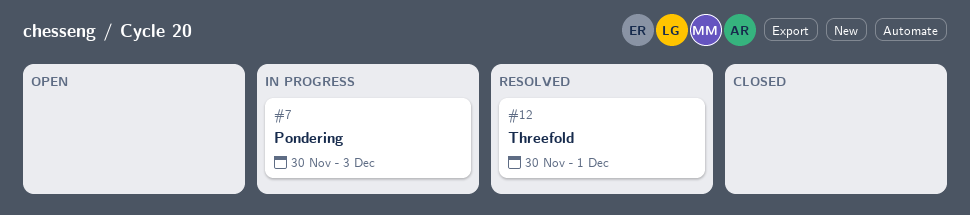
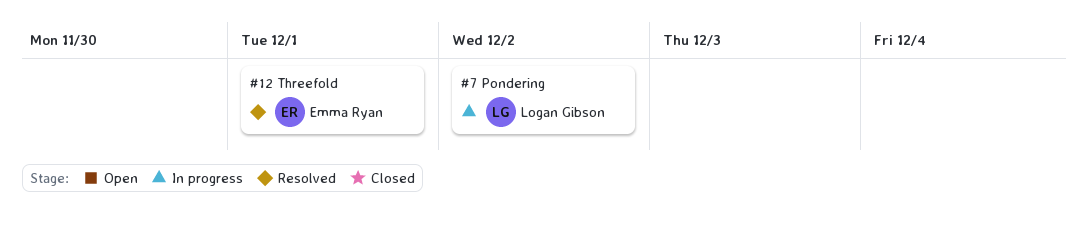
#7, due: Dec 3 -> Dec 2

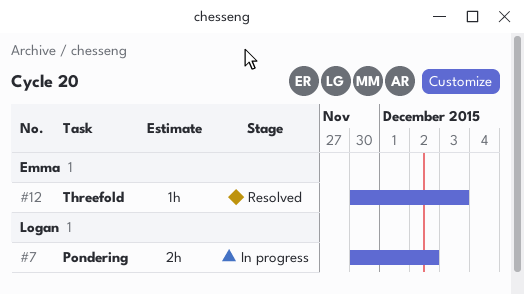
#12, due: Dec 1 -> Dec 3

